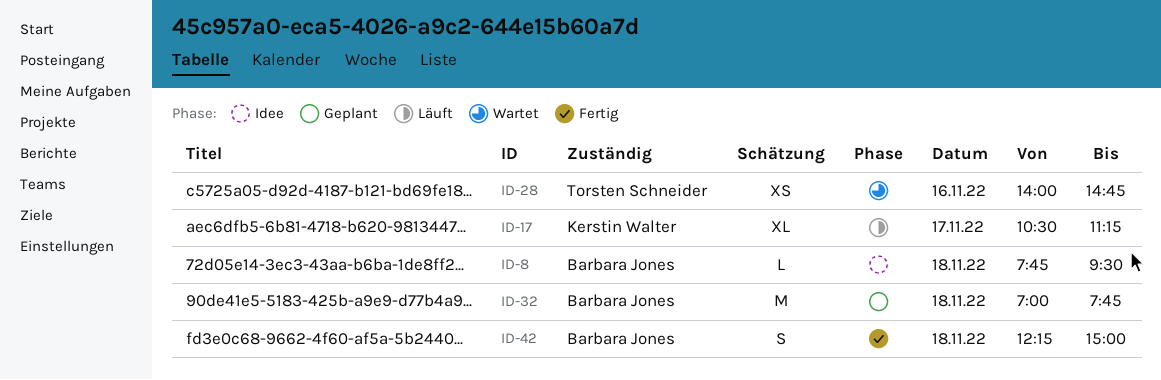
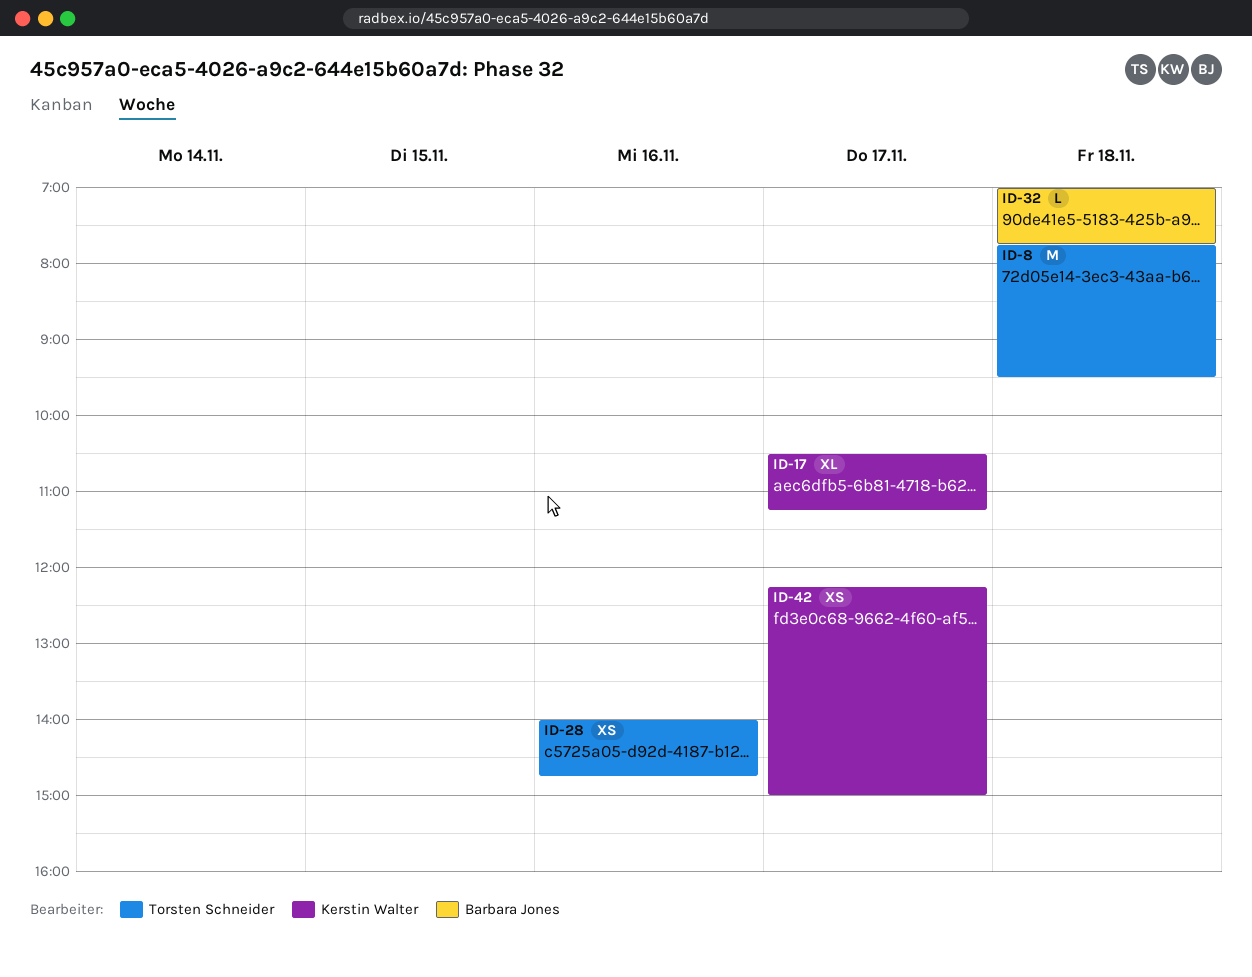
ID-8, owner: Barbara Jones -> Torsten Schneider
ID-8, estimate: L -> M
ID-32, estimate: M -> L
ID-42, owner: Barbara Jones -> Kerstin Walter
ID-42, estimate: S -> XS
ID-42, day: Nov 18 -> Nov 17

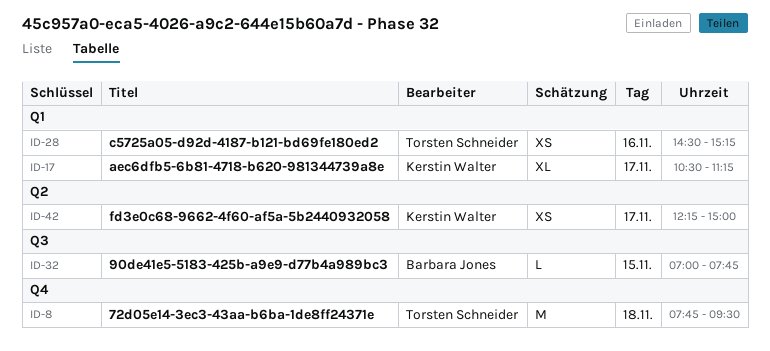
ID-28, begins: 14:00 -> 14:30
ID-28, ends: 14:45 -> 15:15
ID-32, day: Nov 18 -> Nov 15

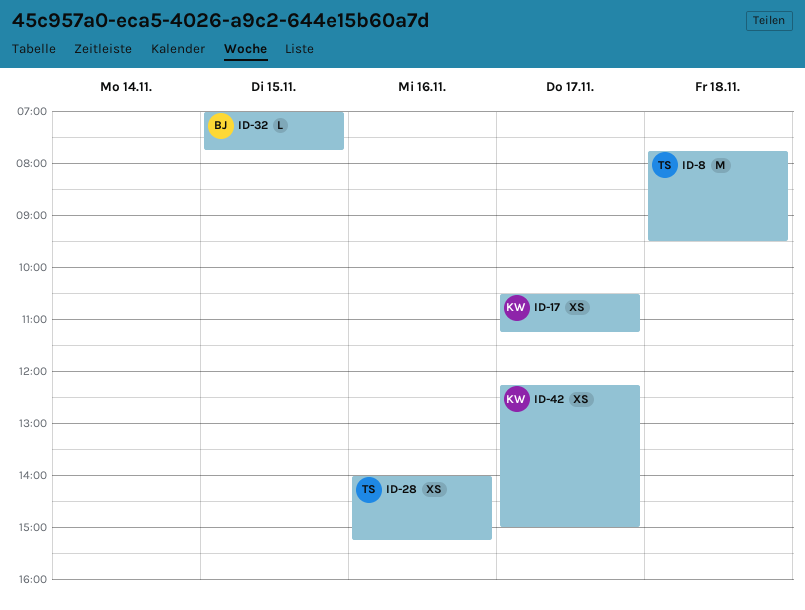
ID-17, estimate: XL -> XS
ID-28, begins: 14:30 -> 14:00

